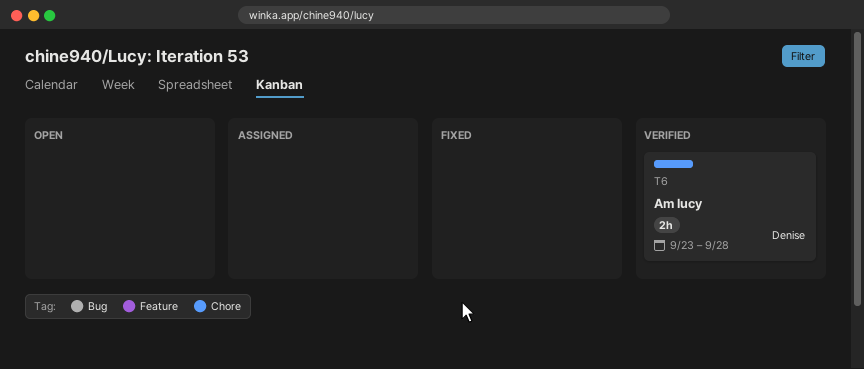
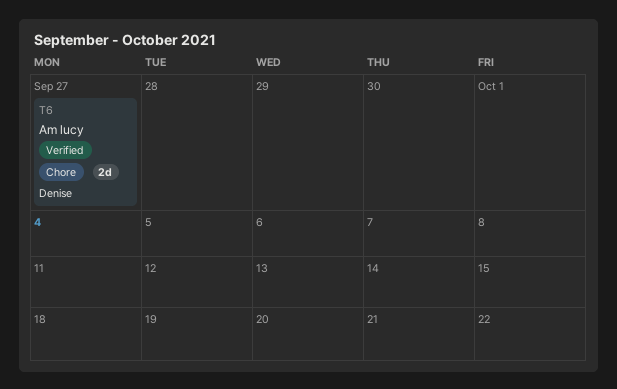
T6, estimate: 2h -> 2d
T6, due: Sep 28 -> Sep 27

